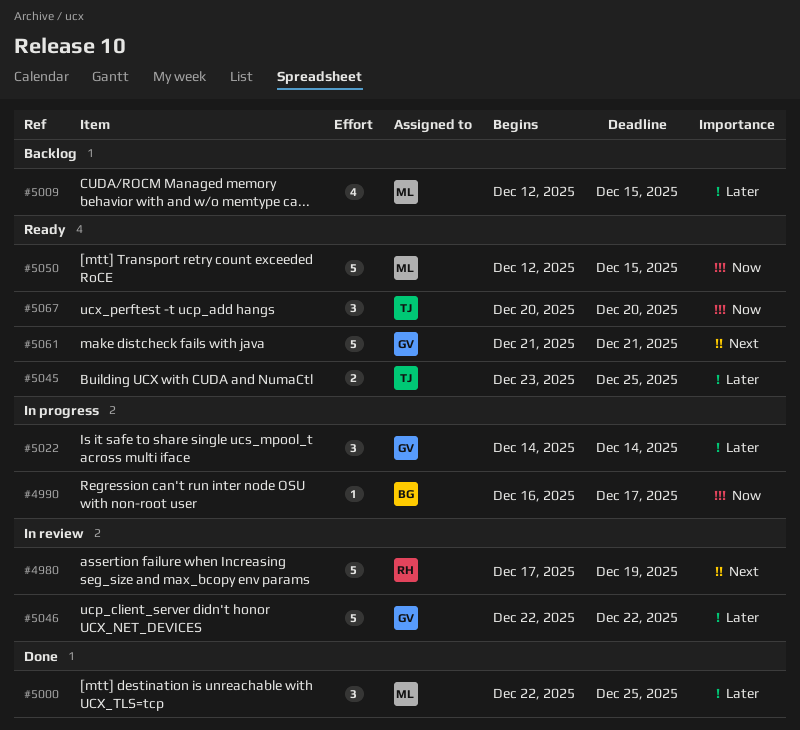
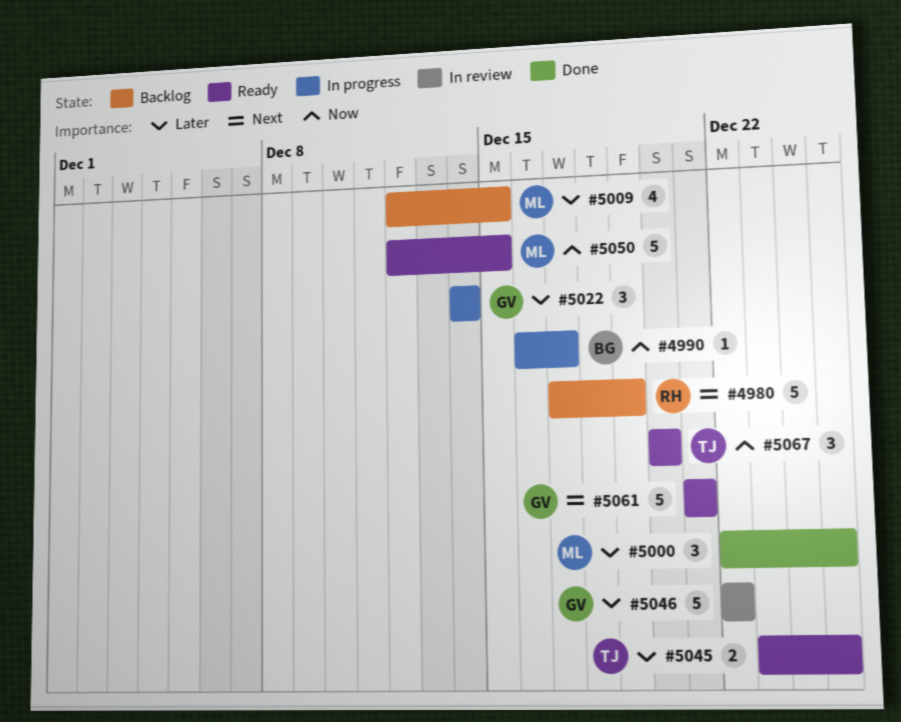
#4980, status: In review -> Backlog

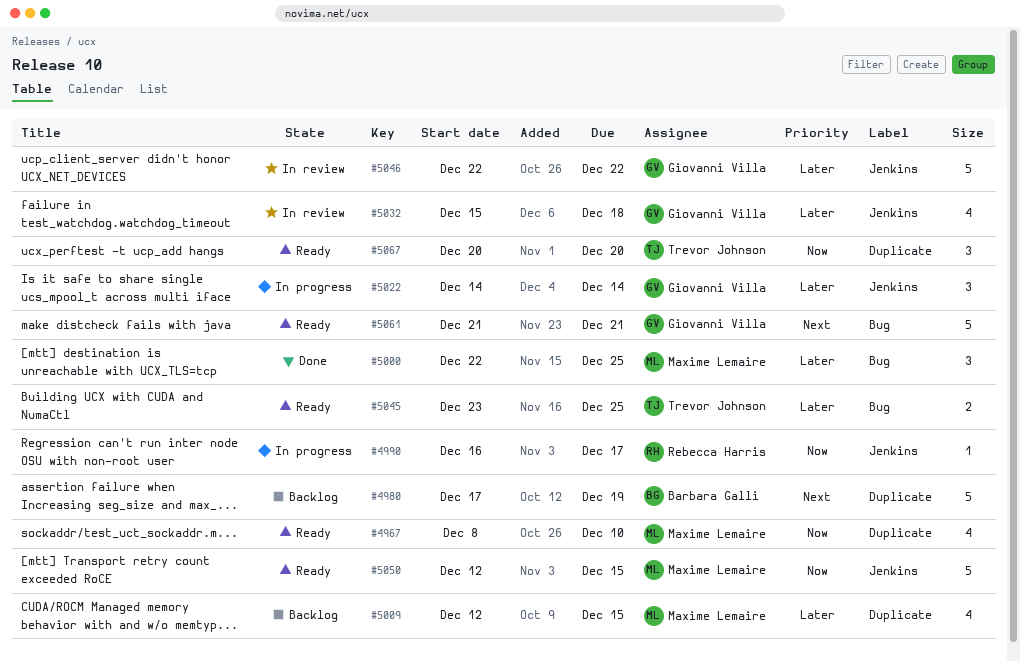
#4967: none -> present
#4980, owner: Rebecca Harris -> Barbara Galli
#4990, owner: Barbara Galli -> Rebecca Harris
#5032: none -> present

